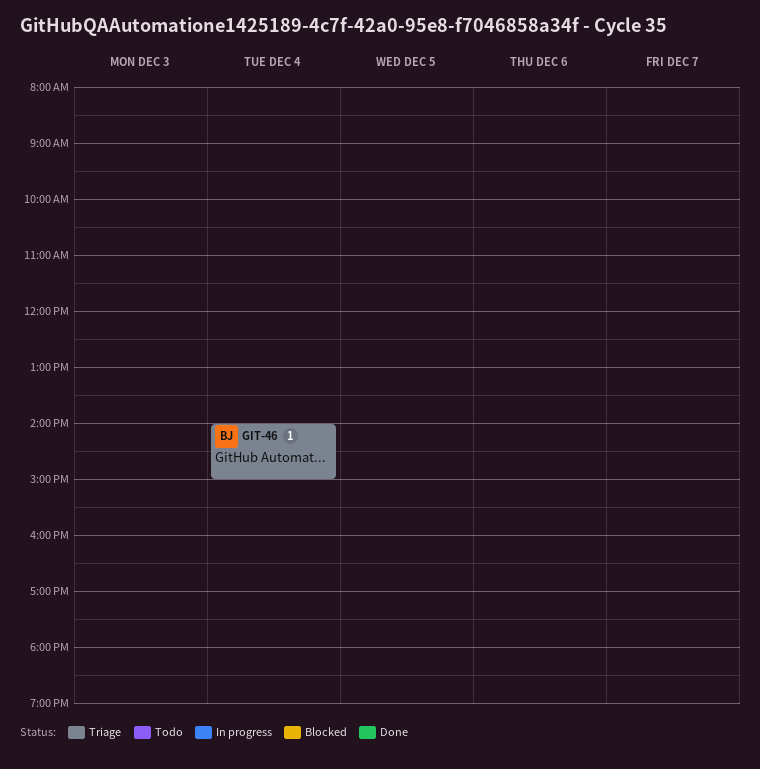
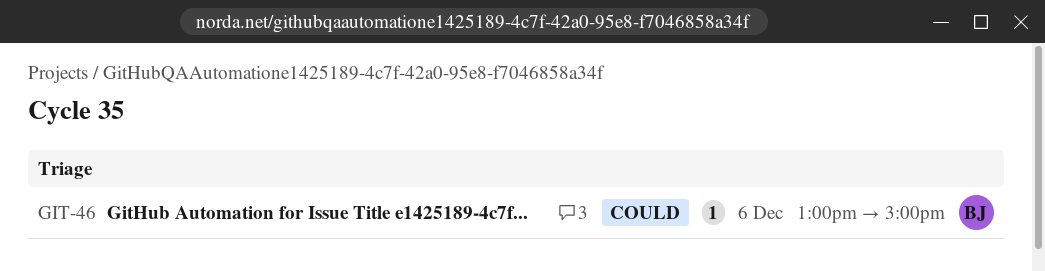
GIT-46, day: Dec 4 -> Dec 6
GIT-46, begins: 14:00 -> 13:00

